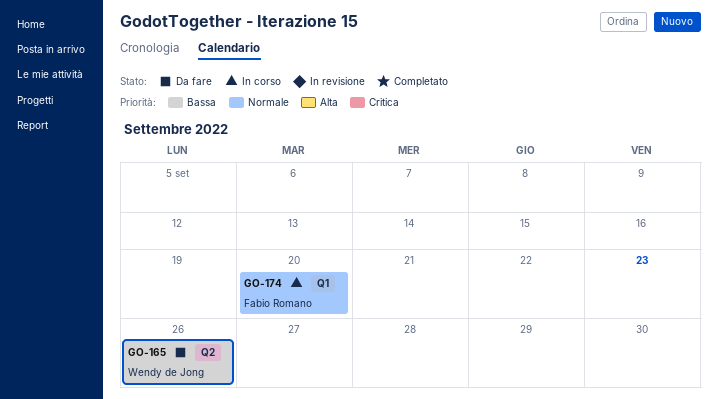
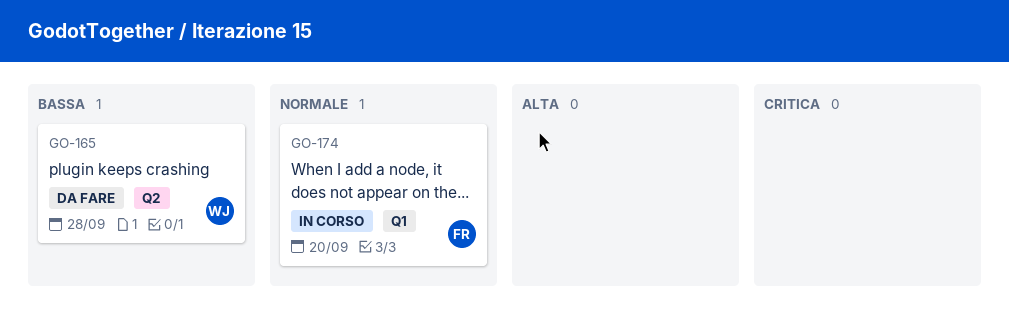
GO-165, due: Sep 26 -> Sep 28

